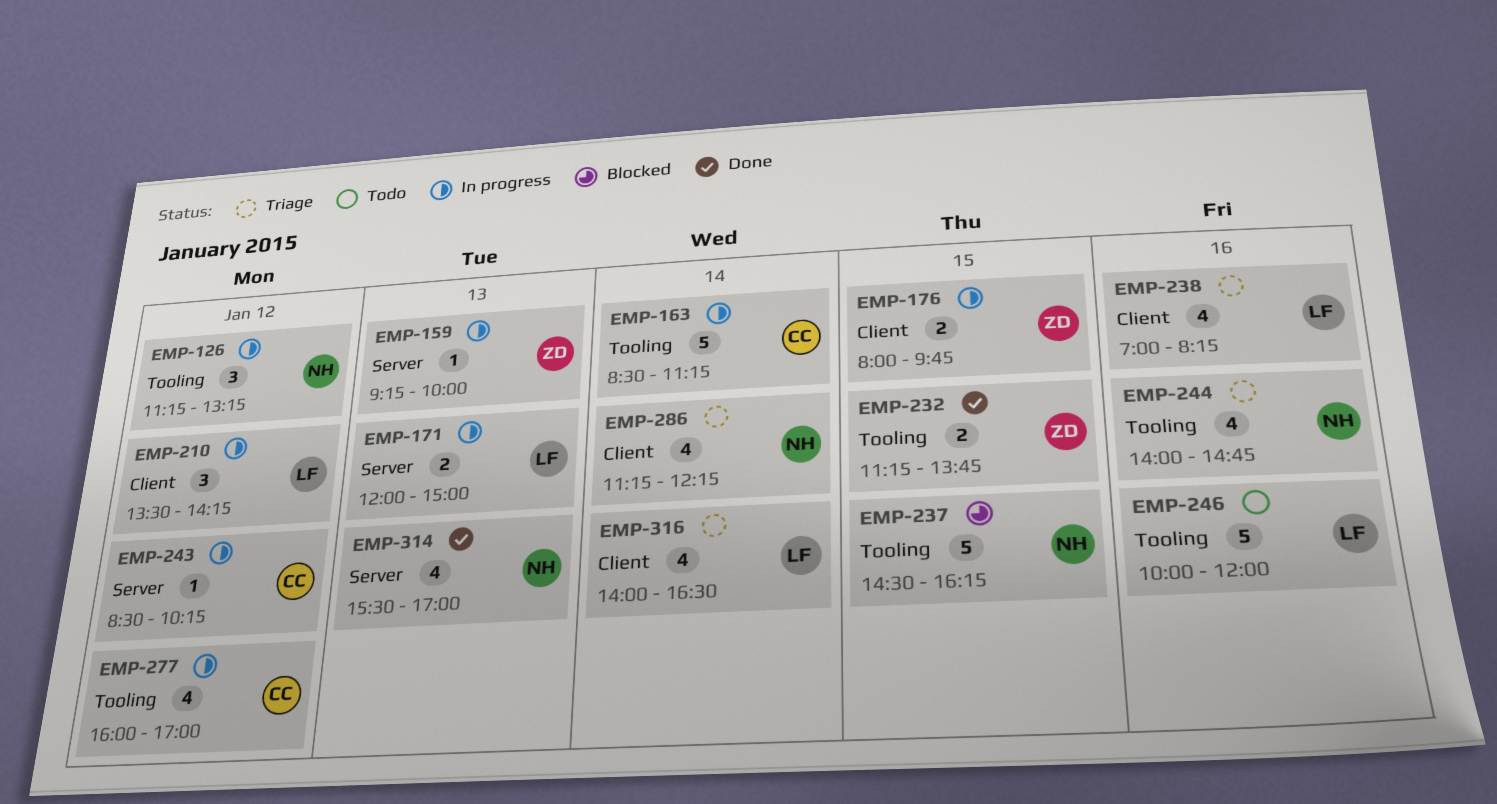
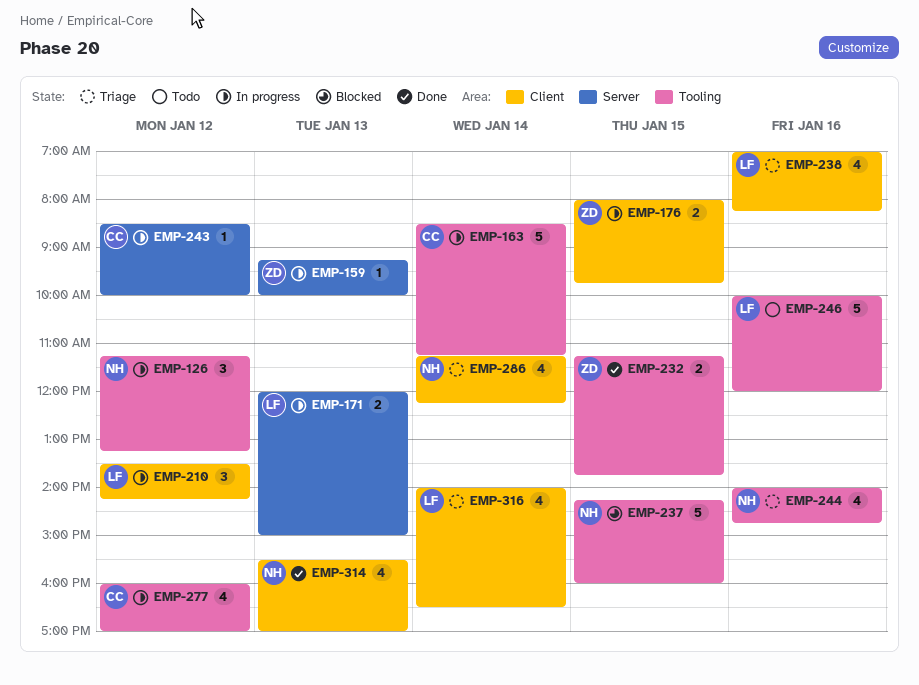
EMP-237, begins: 14:30 -> 14:15
EMP-237, ends: 16:15 -> 16:00
EMP-243, ends: 10:15 -> 10:00
EMP-314, label: Server -> Client

